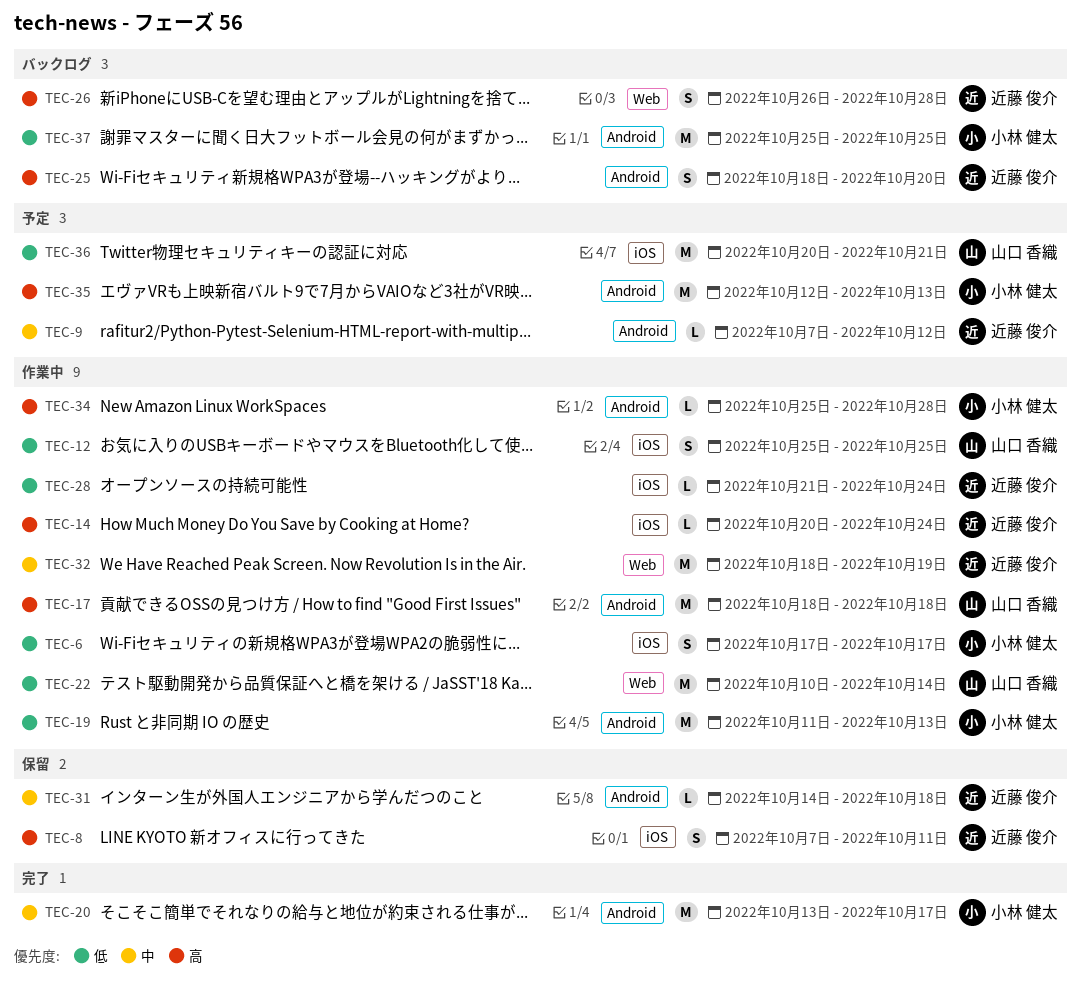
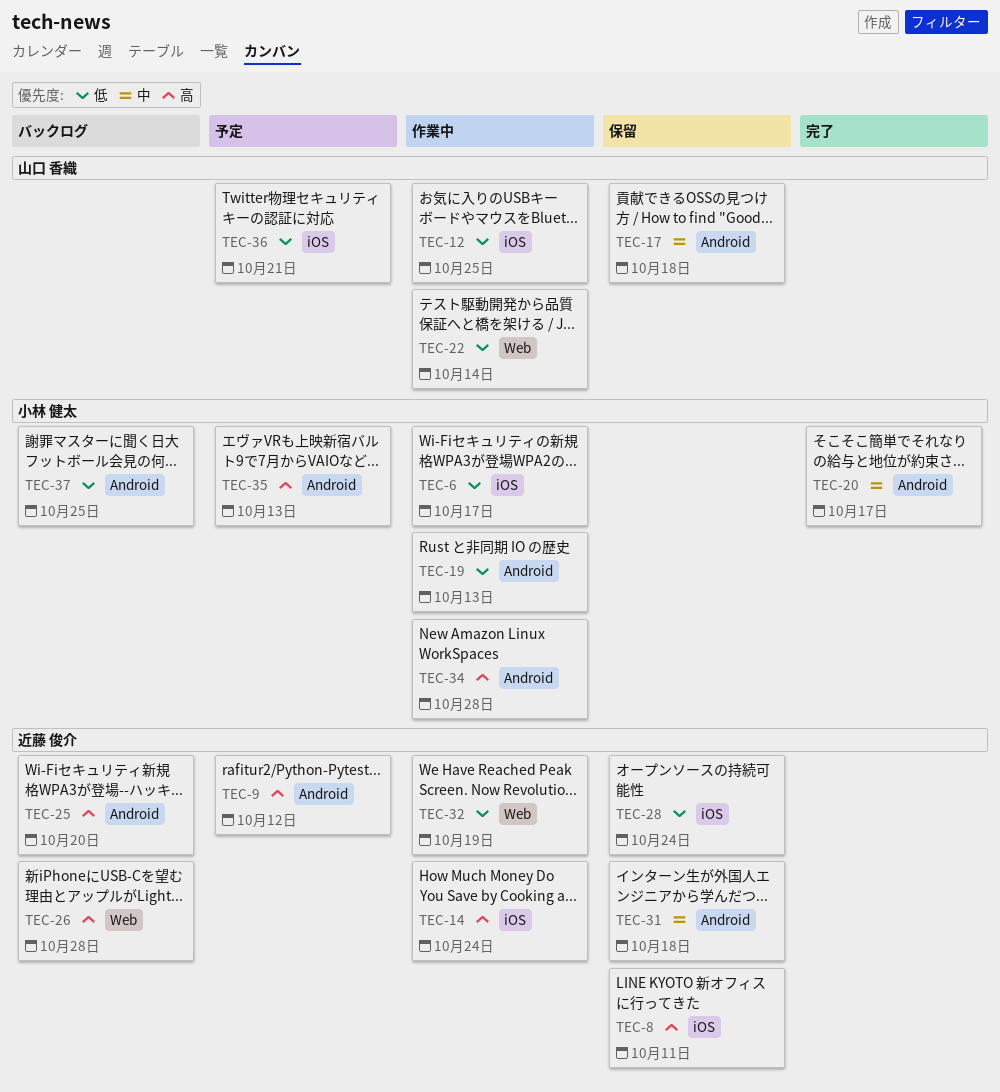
TEC-9, priority: 中 -> 高
TEC-17, status: 作業中 -> 保留
TEC-17, priority: 高 -> 中
TEC-28, status: 作業中 -> 保留
TEC-32, priority: 中 -> 低

